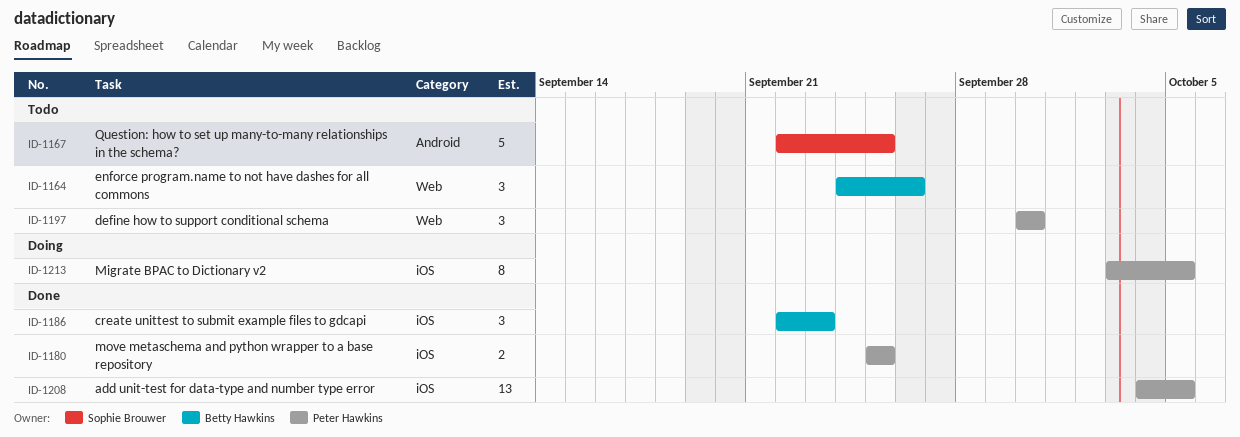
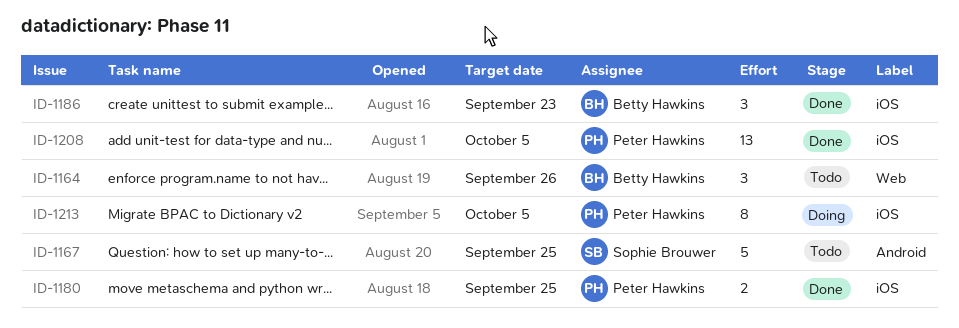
ID-1197: present -> none

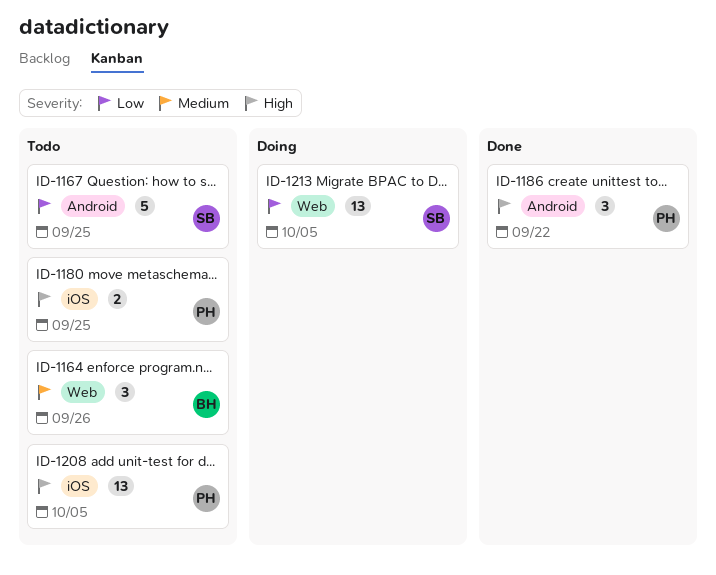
ID-1180, status: Done -> Todo
ID-1186, owner: Betty Hawkins -> Peter Hawkins
ID-1186, label: iOS -> Android
ID-1186, due: Sep 23 -> Sep 22
ID-1208, status: Done -> Todo
ID-1213, owner: Peter Hawkins -> Sophie Brouwer
ID-1213, label: iOS -> Web
ID-1213, estimate: 8 -> 13

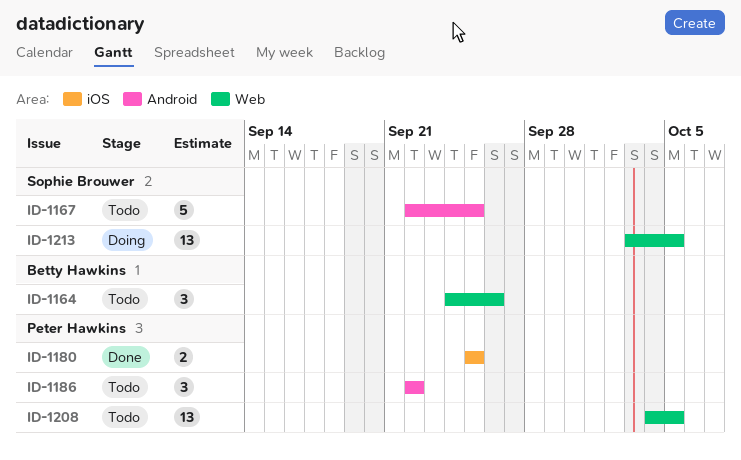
ID-1180, status: Todo -> Done
ID-1186, status: Done -> Todo
ID-1208, label: iOS -> Web

